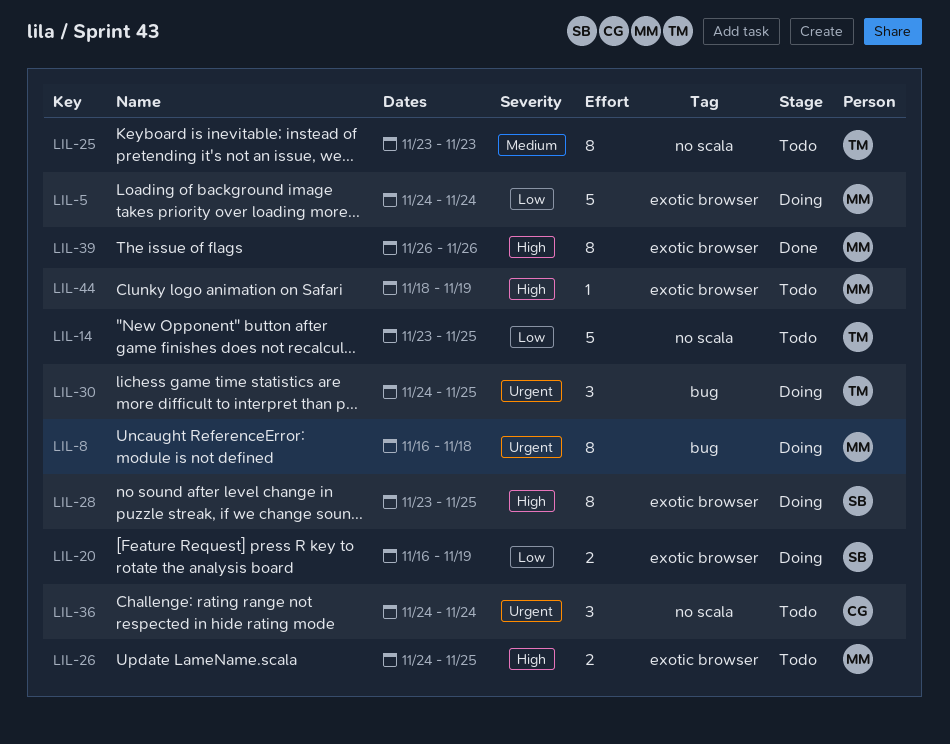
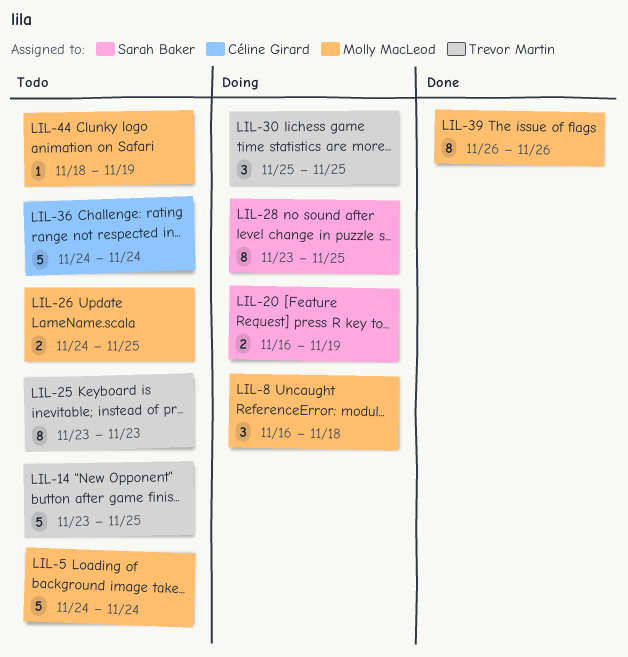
LIL-5, status: Doing -> Todo
LIL-8, estimate: 8 -> 3
LIL-30, start: Nov 24 -> Nov 25
LIL-36, estimate: 3 -> 5

